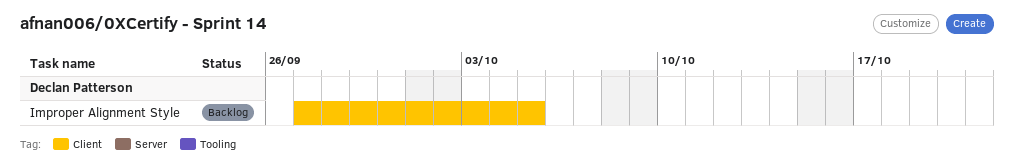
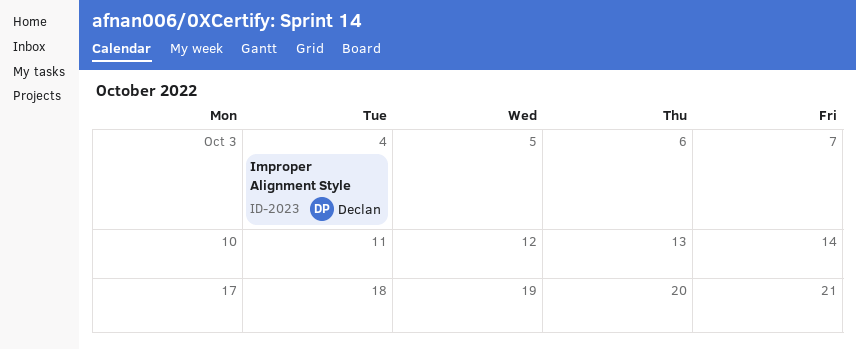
Improper Alignment Style, due: Oct 5 -> Oct 4

